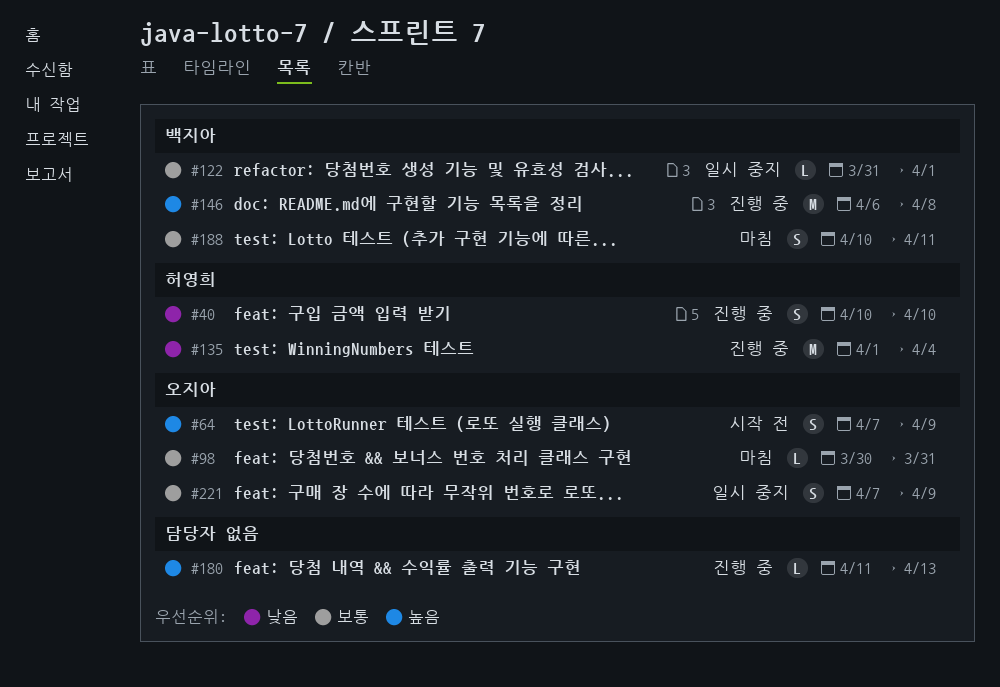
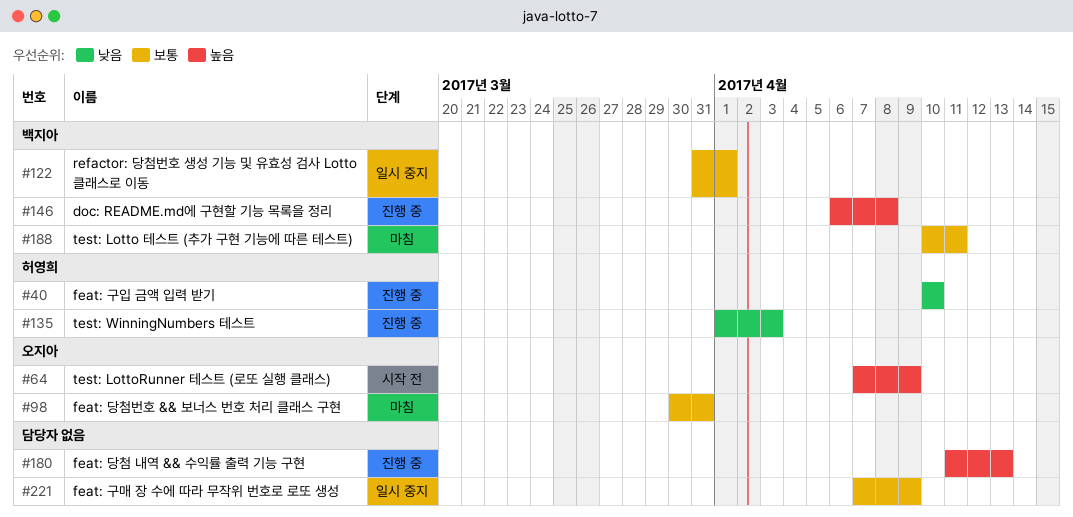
#135, due: Apr 4 -> Apr 3
#221, owner: 오지아 -> none

